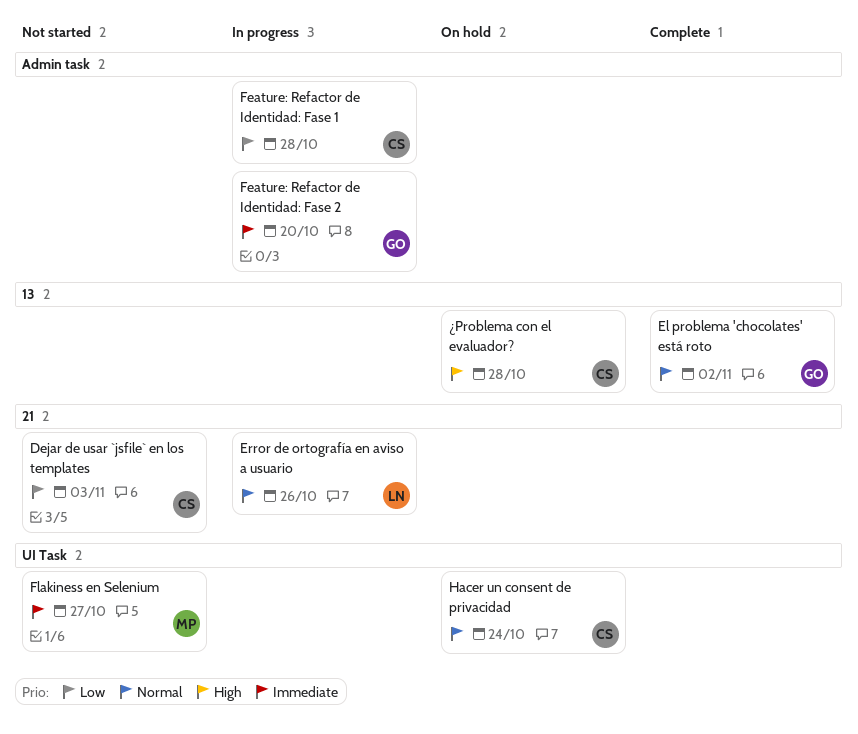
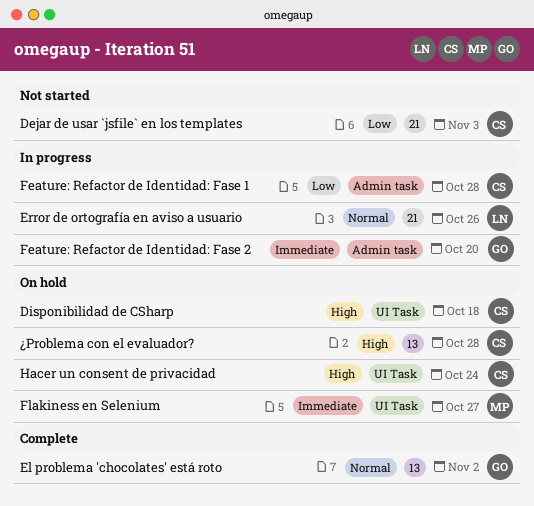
Disponibilidad de CSharp: none -> present
Flakiness en Selenium, status: Not started -> On hold
Hacer un consent de privacidad, priority: Normal -> High

